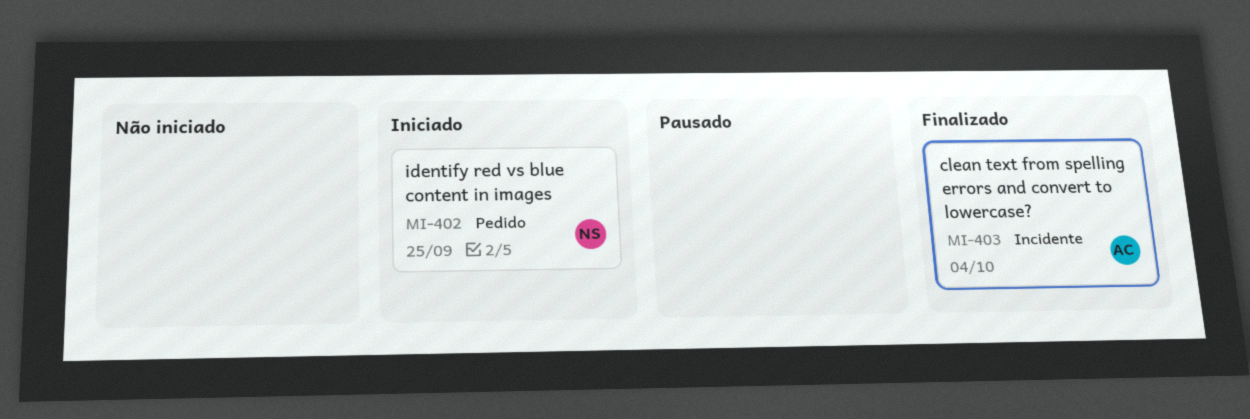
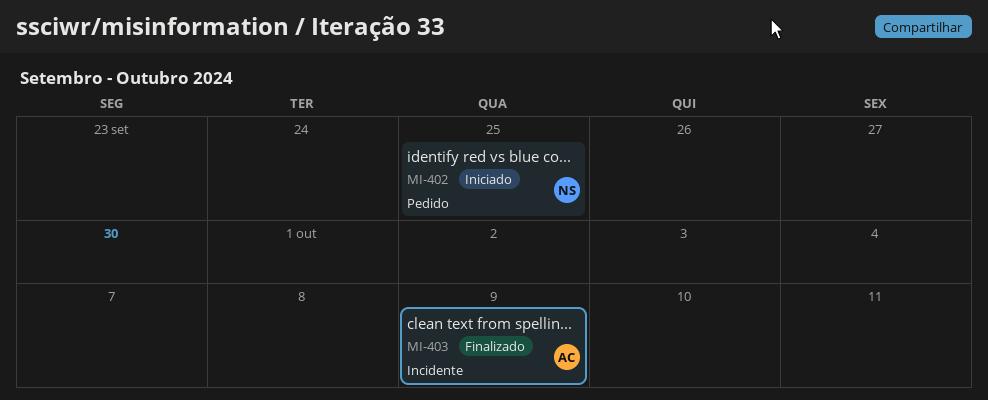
MI-403, due: Oct 4 -> Oct 9

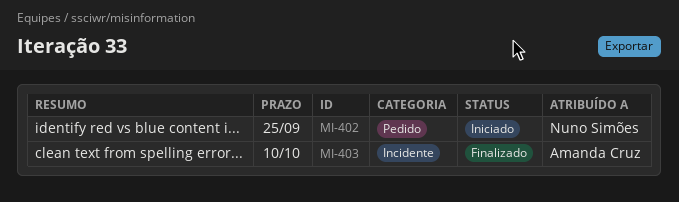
MI-403, due: Oct 9 -> Oct 10

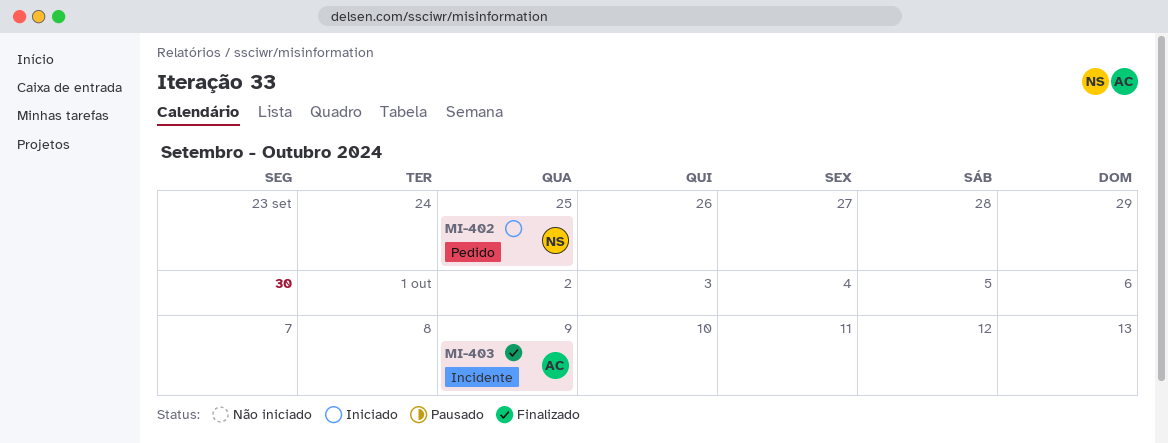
MI-403, due: Oct 10 -> Oct 9

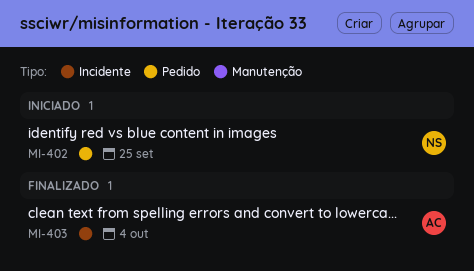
MI-403, due: Oct 9 -> Oct 4

